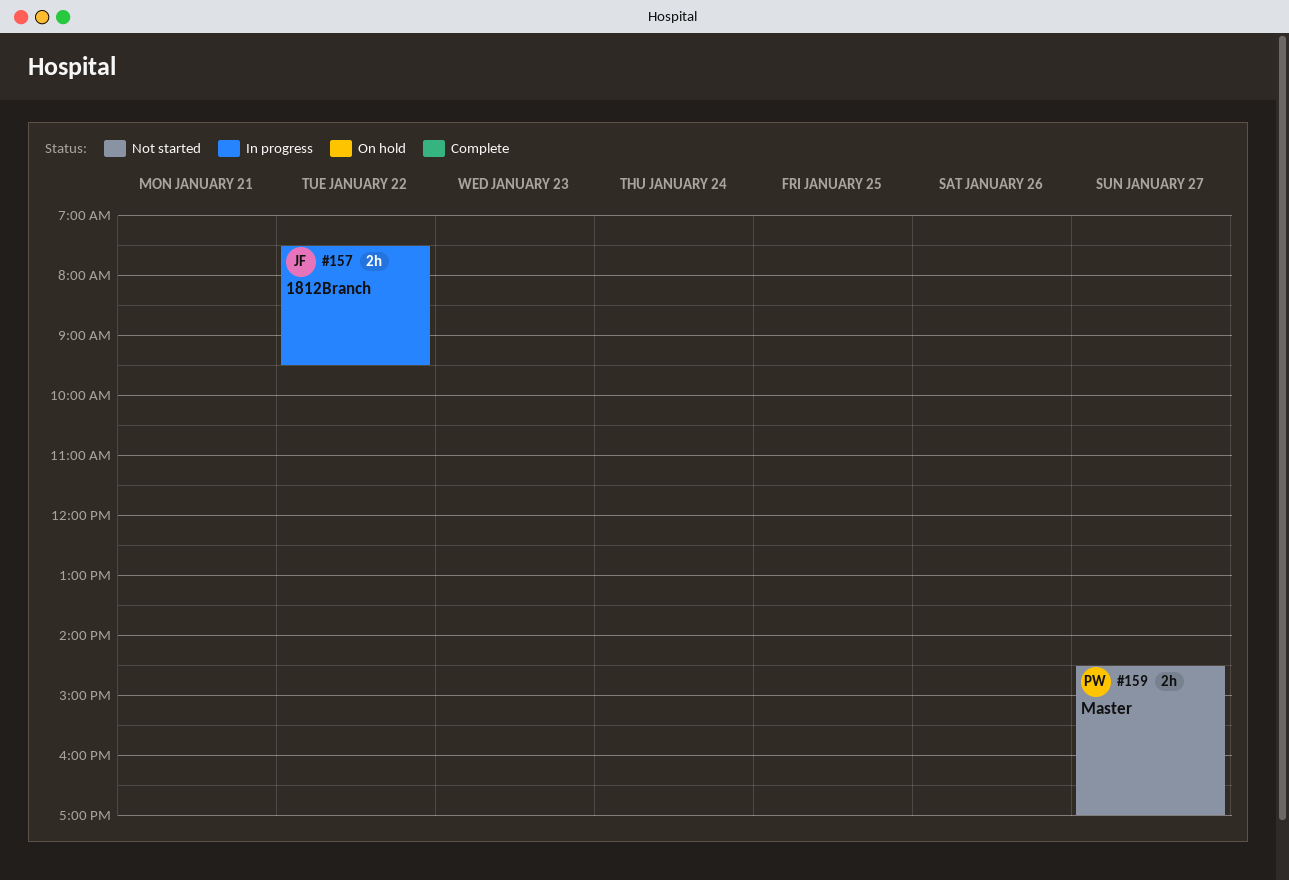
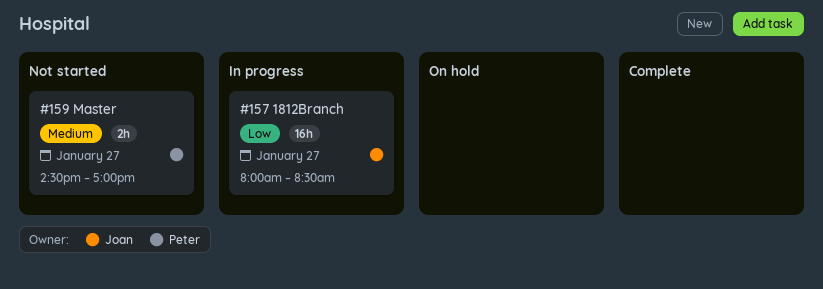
#157, estimate: 2h -> 16h
#157, day: Jan 22 -> Jan 27
#157, begins: 07:30 -> 08:00
#157, ends: 09:30 -> 08:30

